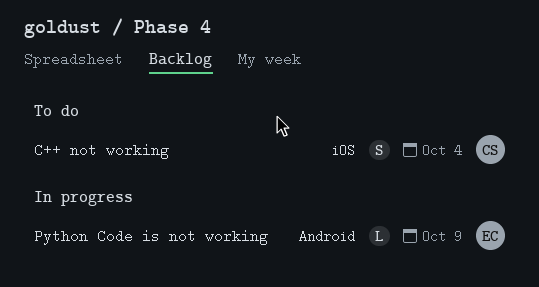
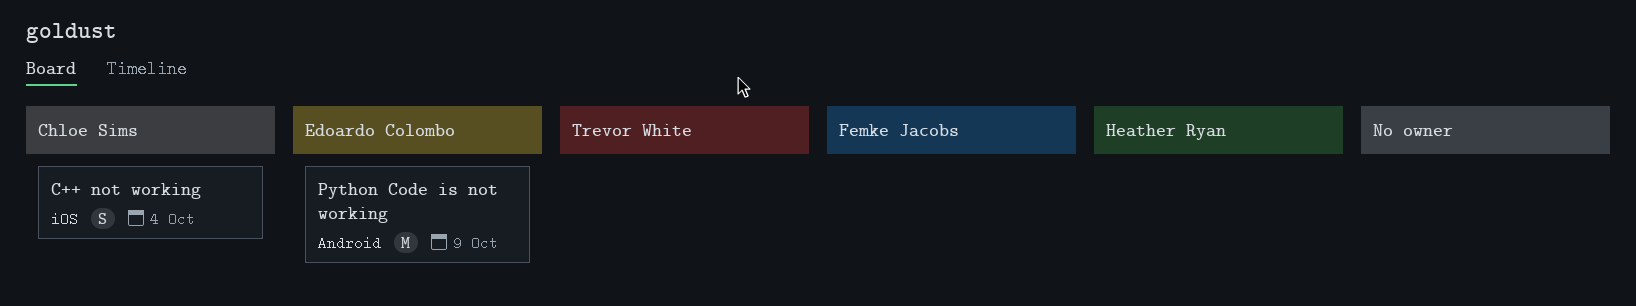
Python Code is not working, estimate: L -> M

